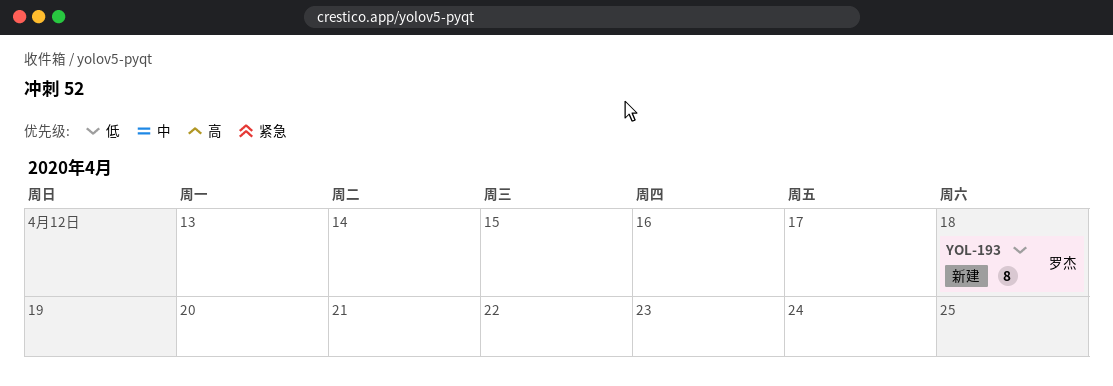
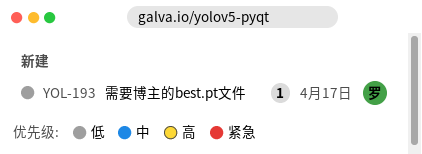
YOL-193, estimate: 8 -> 1
YOL-193, due: Apr 18 -> Apr 17

